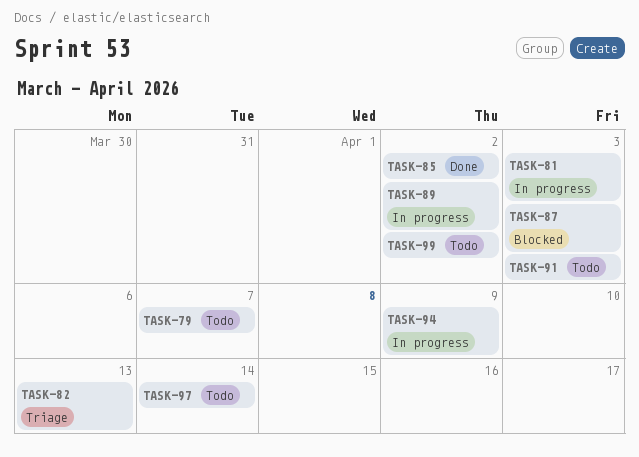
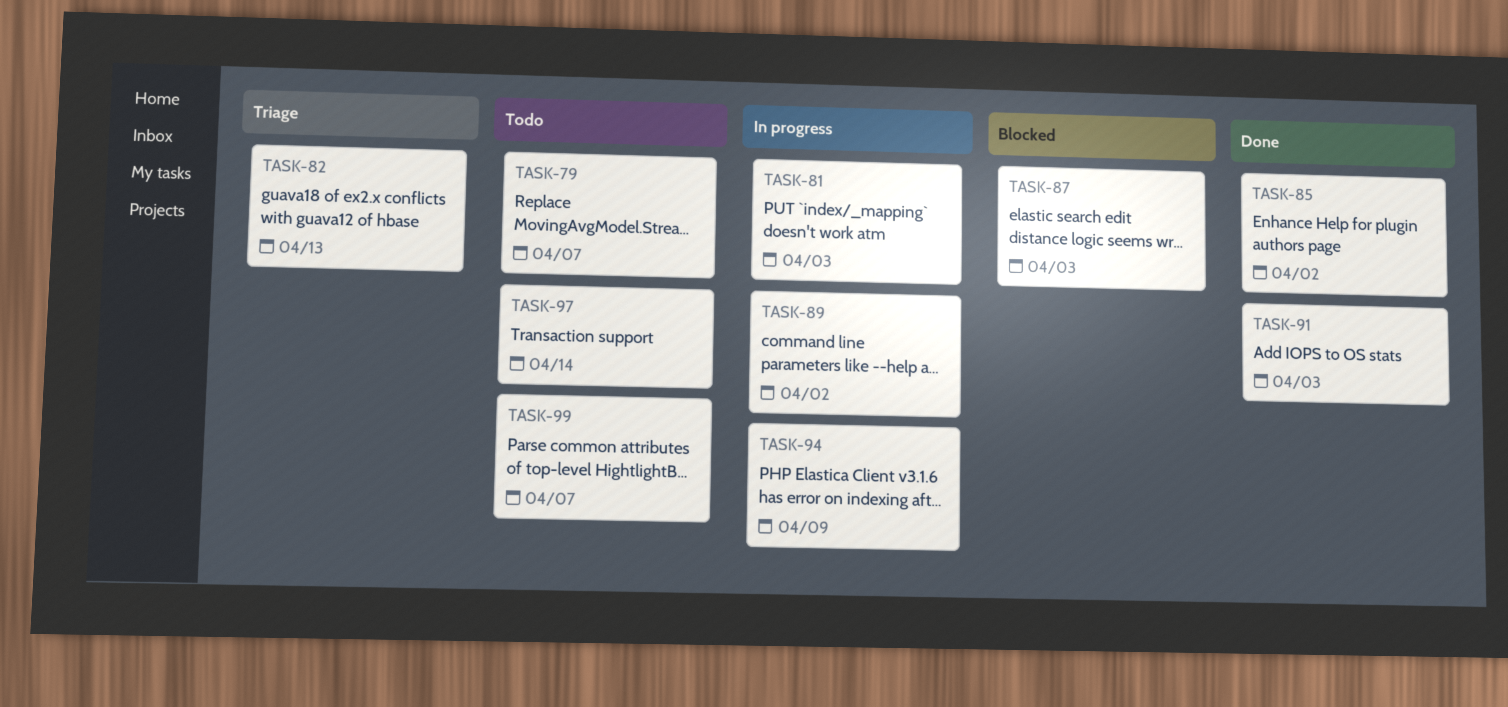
TASK-91, status: Todo -> Done
TASK-99, due: Apr 2 -> Apr 7

